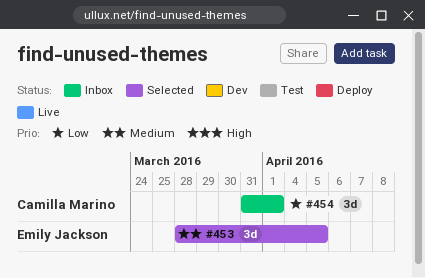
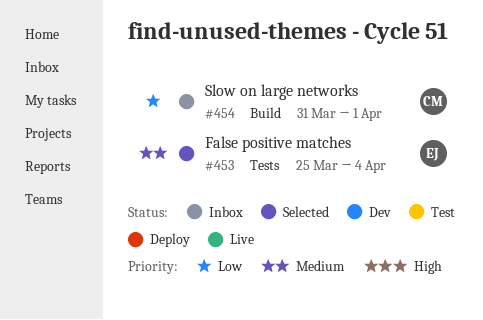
#453, start: Mar 28 -> Mar 25
#453, due: Apr 5 -> Apr 4

